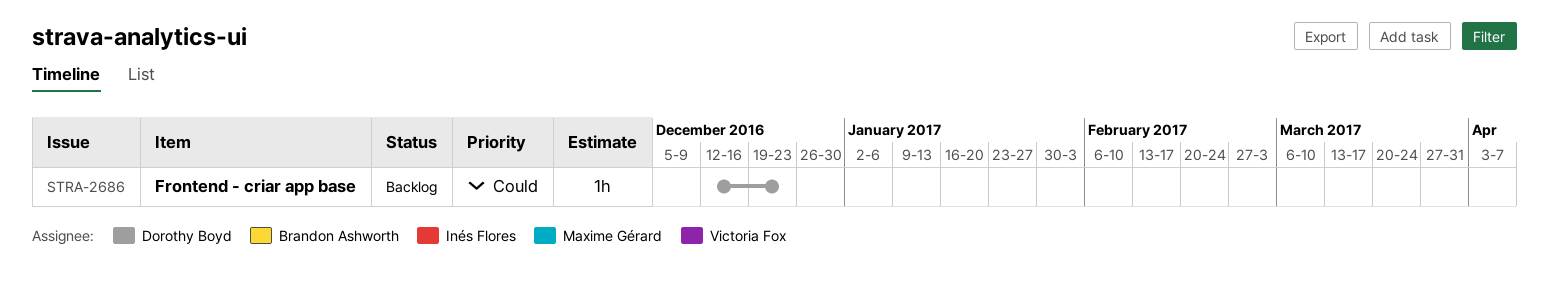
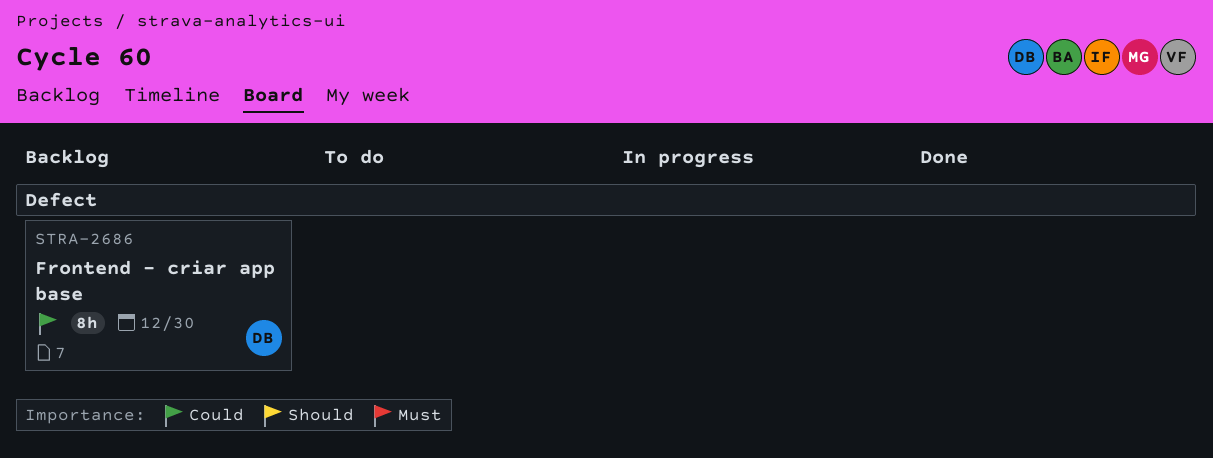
STRA-2686, estimate: 1h -> 8h
STRA-2686, due: Dec 23 -> Dec 30

